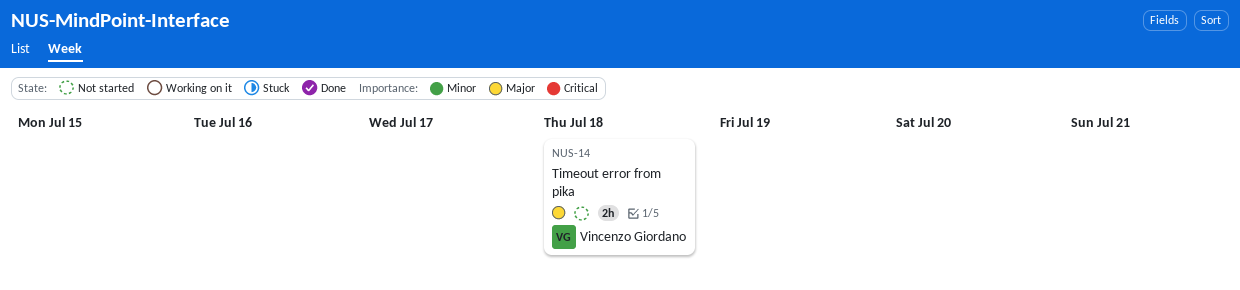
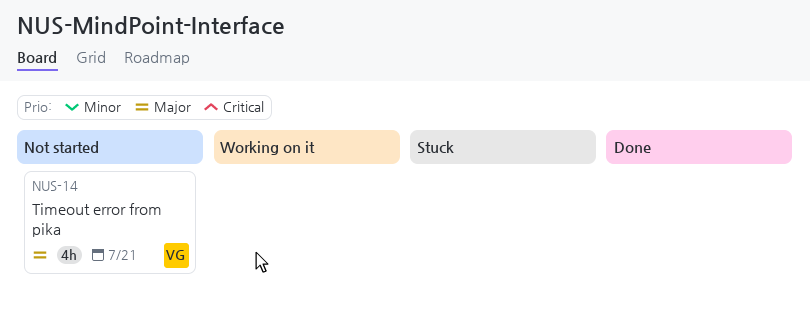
NUS-14, estimate: 2h -> 4h
NUS-14, due: Jul 18 -> Jul 21

